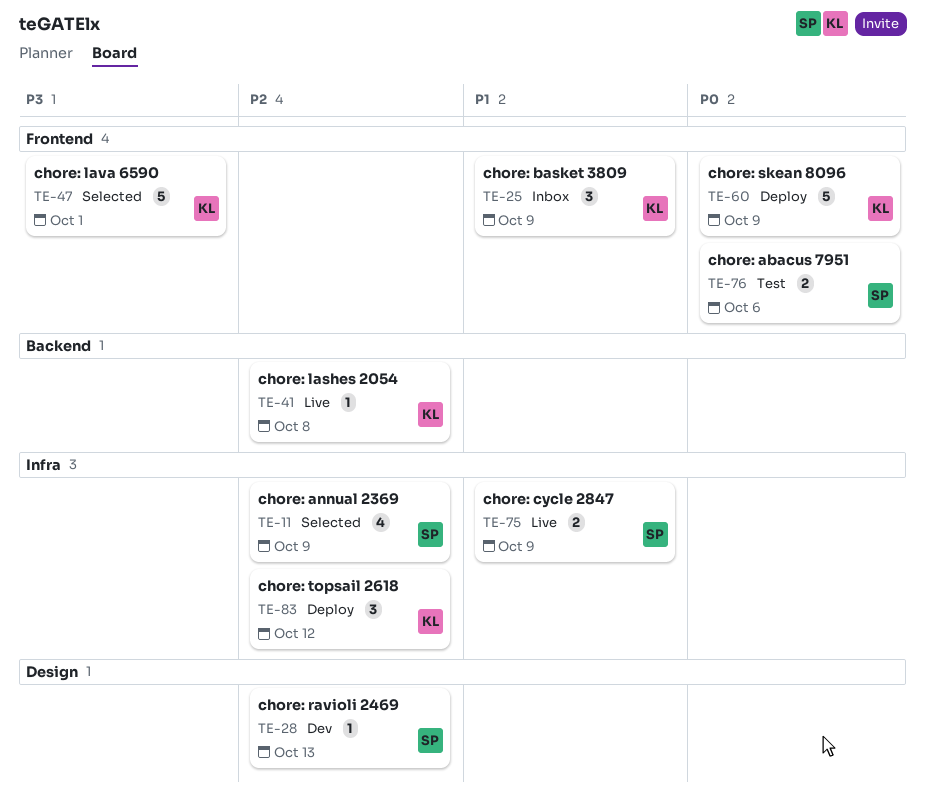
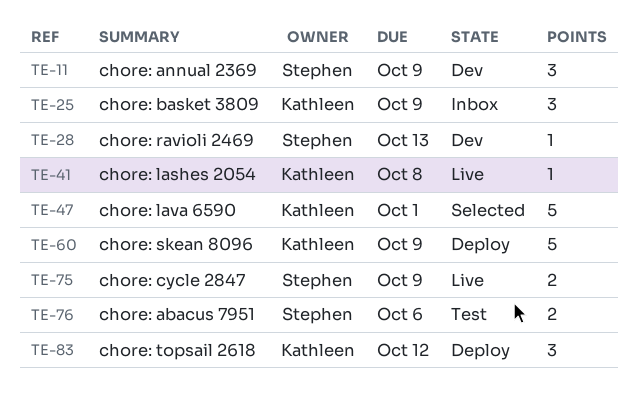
TE-11, status: Selected -> Dev
TE-11, estimate: 4 -> 3

